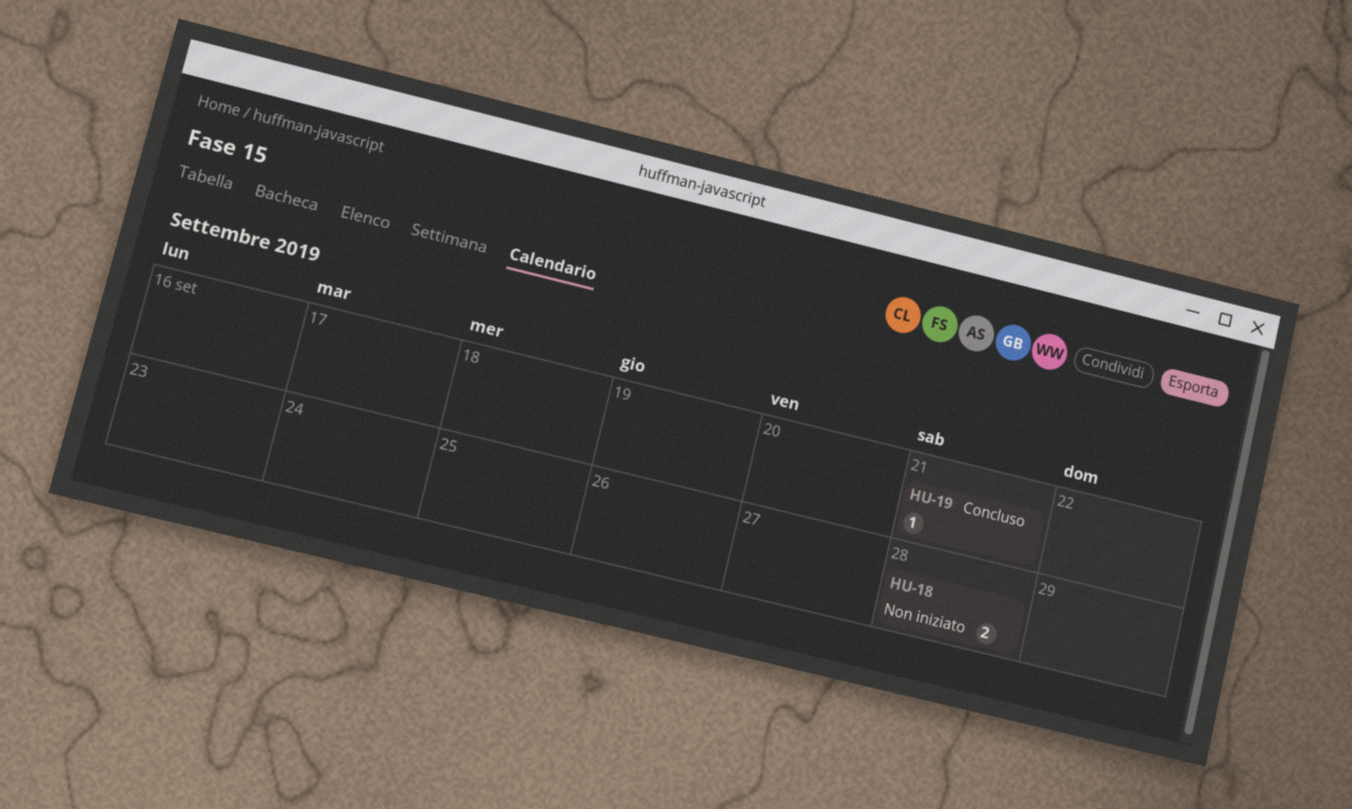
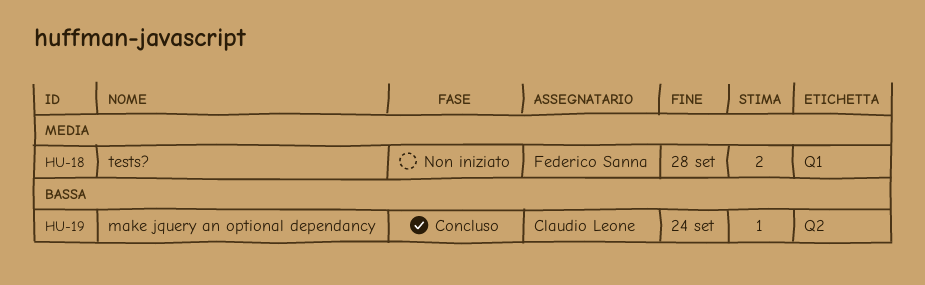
HU-19, due: Sep 21 -> Sep 24

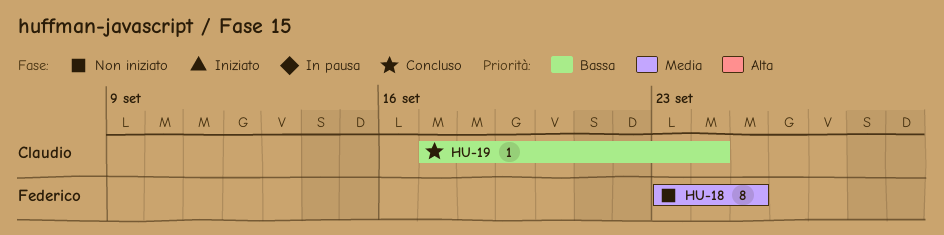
HU-18, estimate: 2 -> 8
HU-18, due: Sep 28 -> Sep 25

